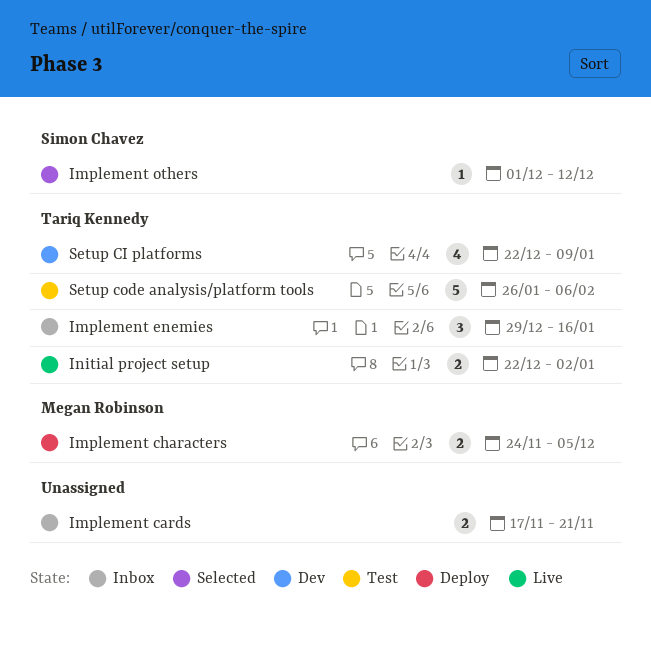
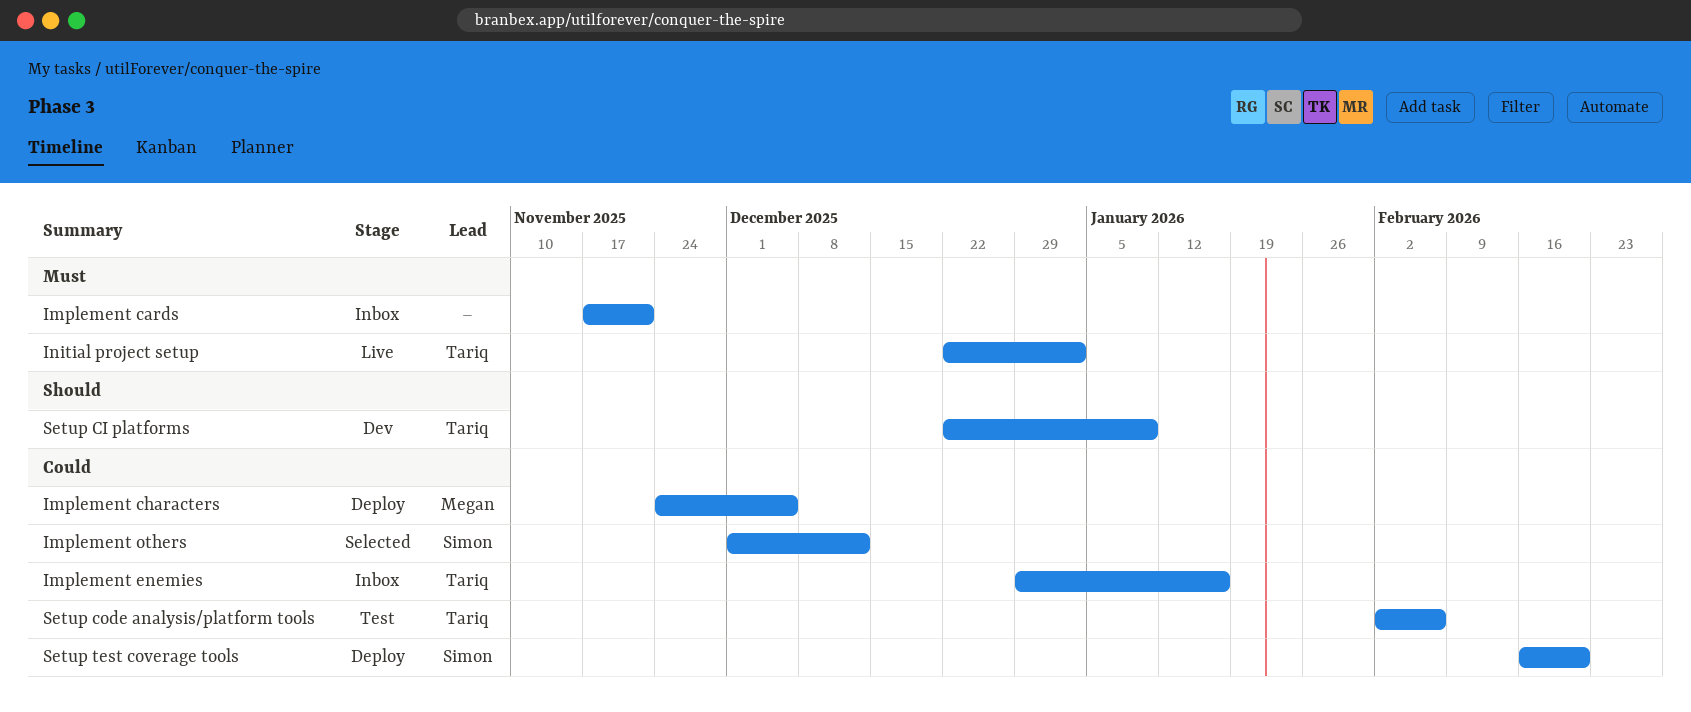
Setup code analysis/platform tools, start: Jan 26 -> Feb 2
Setup test coverage tools: none -> present

